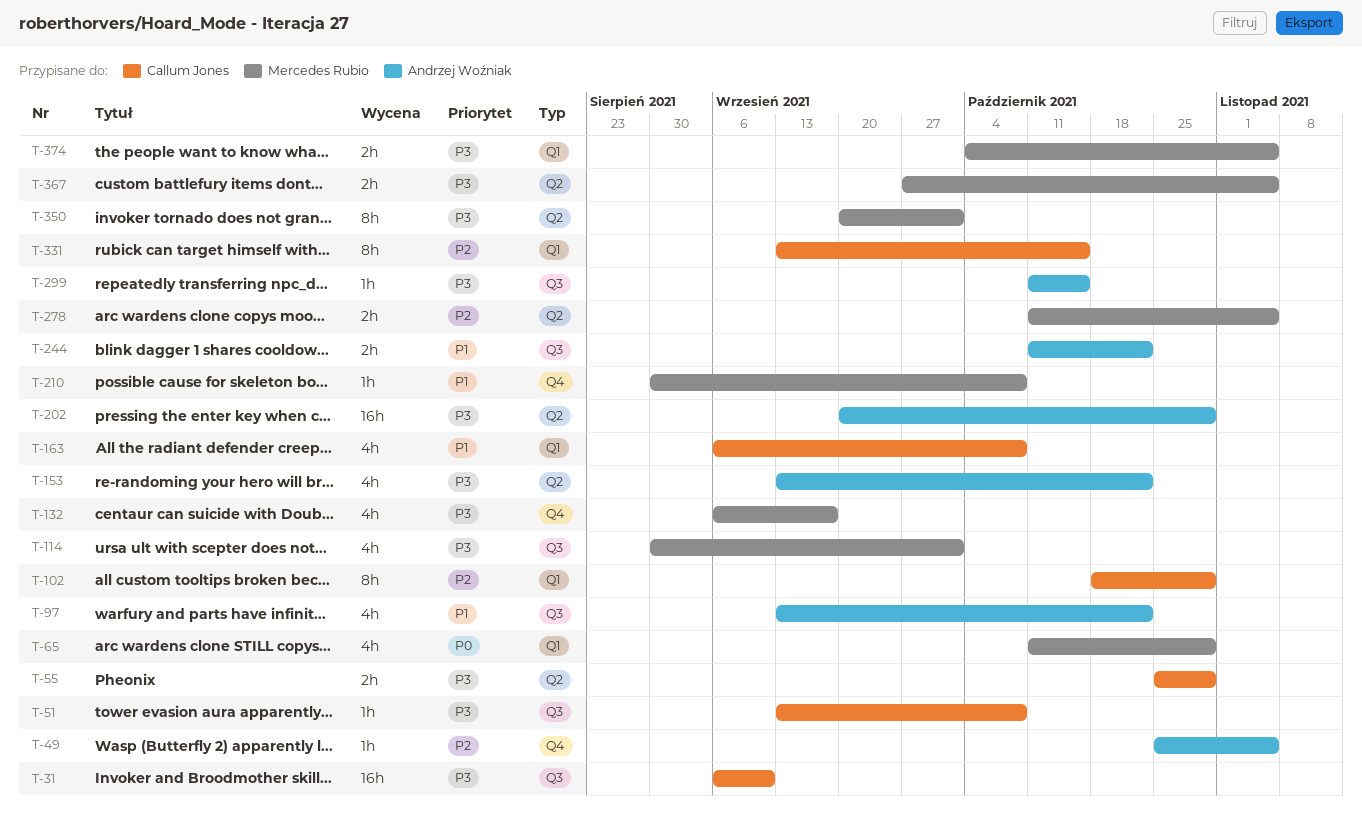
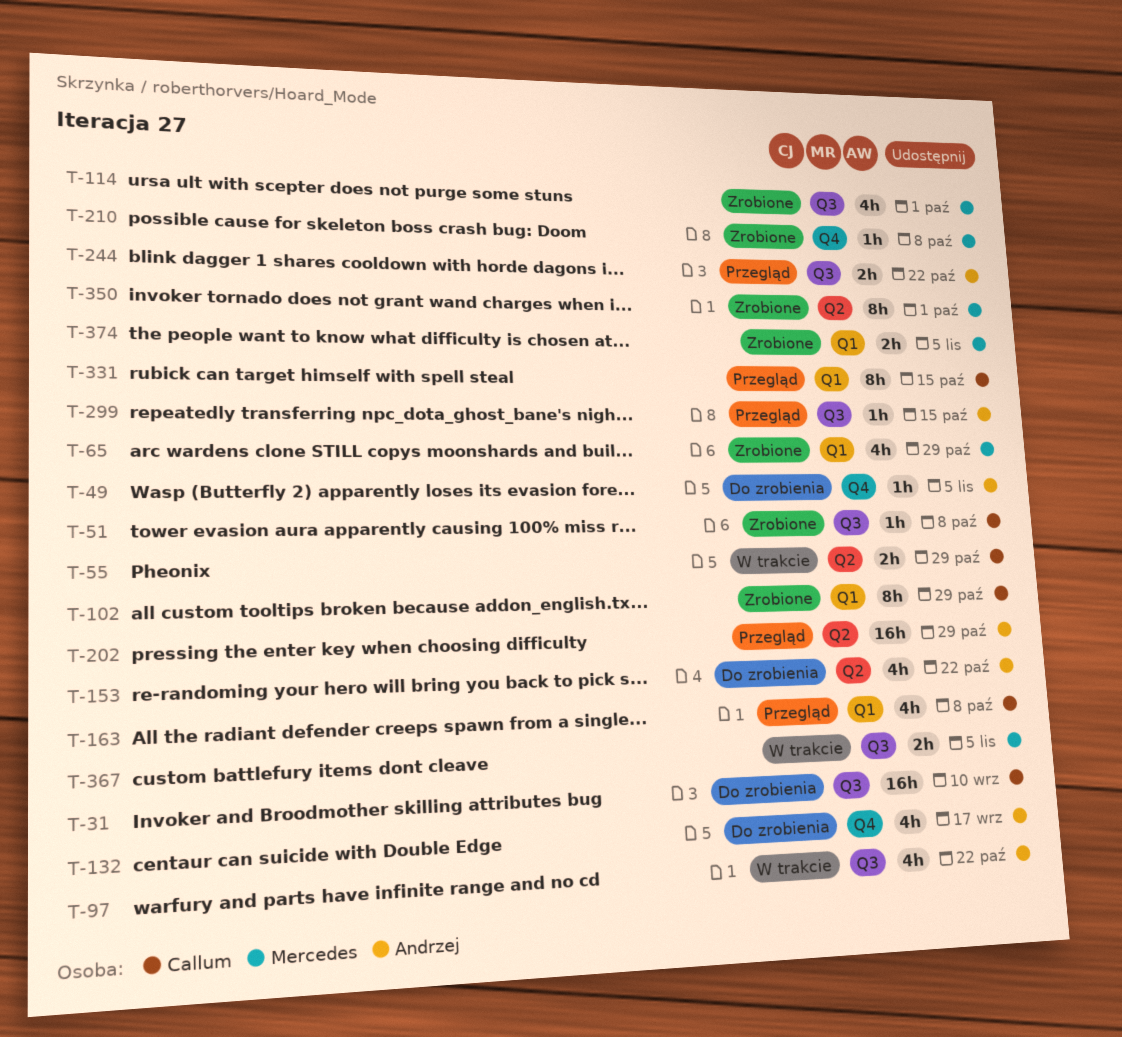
T-132, owner: Mercedes Rubio -> Andrzej Woźniak
T-278: present -> none
T-367, label: Q2 -> Q3

